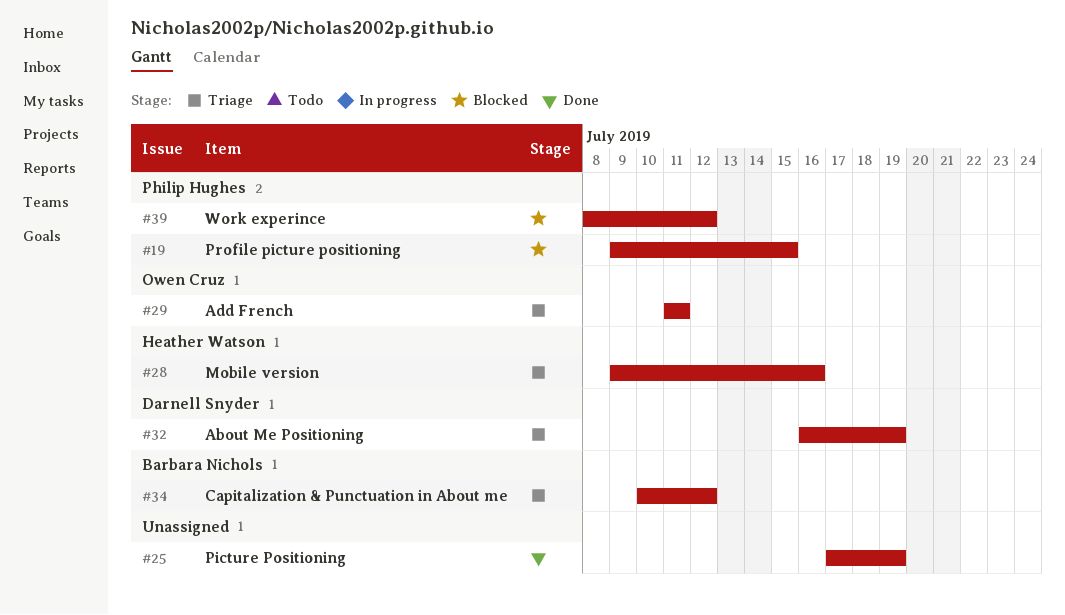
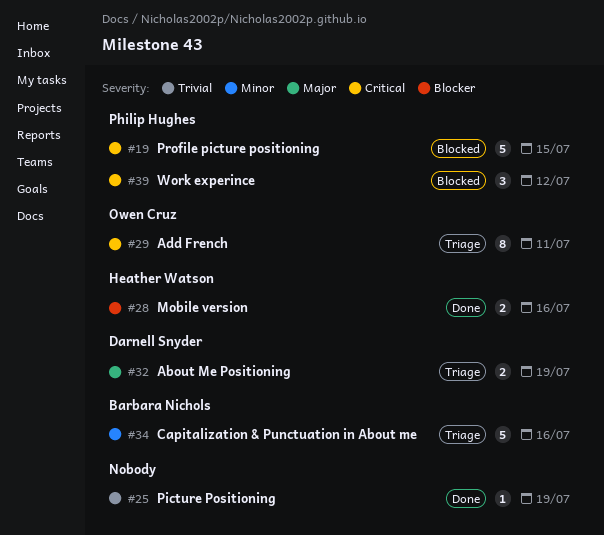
#28, status: Triage -> Done
#34, due: Jul 12 -> Jul 16

